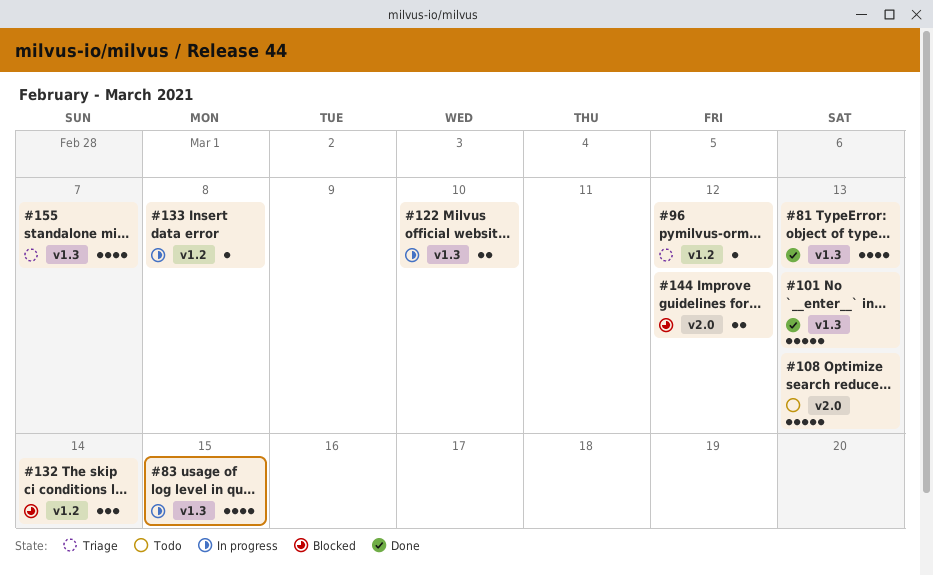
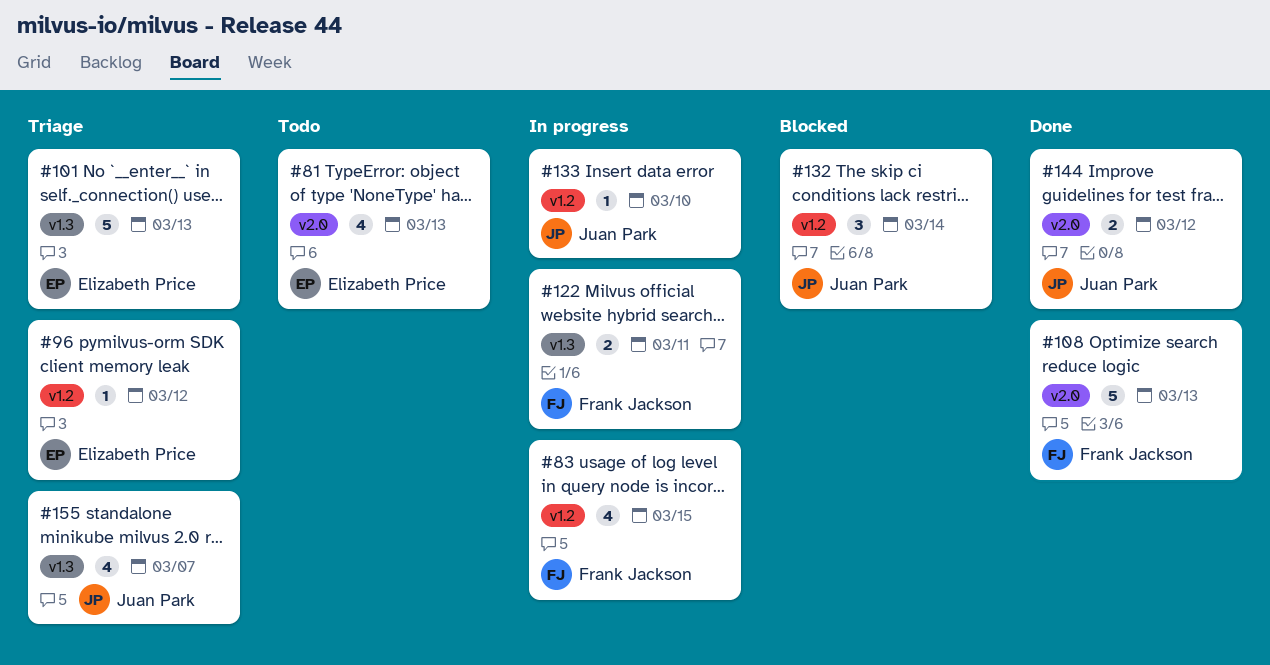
#81, status: Done -> Todo
#81, label: v1.3 -> v2.0
#83, label: v1.3 -> v1.2
#101, status: Done -> Triage
#108, status: Todo -> Done
#122, due: Mar 10 -> Mar 11
#133, due: Mar 8 -> Mar 10
#144, status: Blocked -> Done

